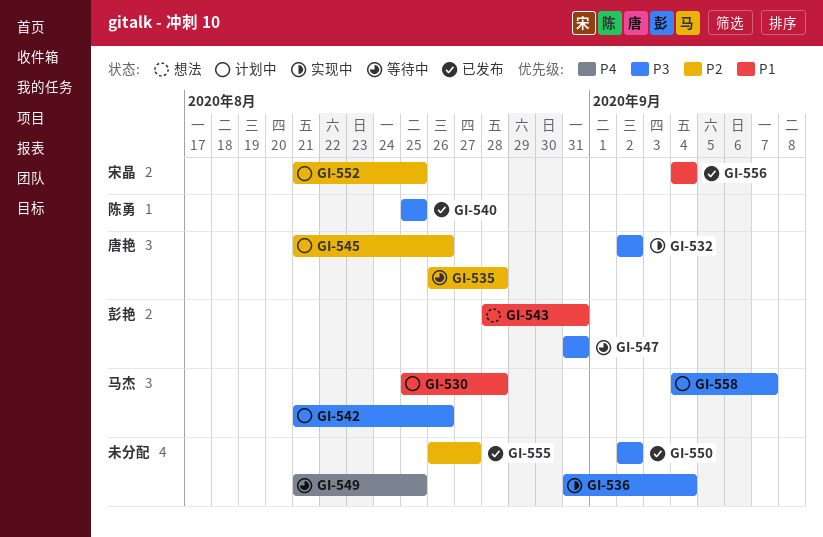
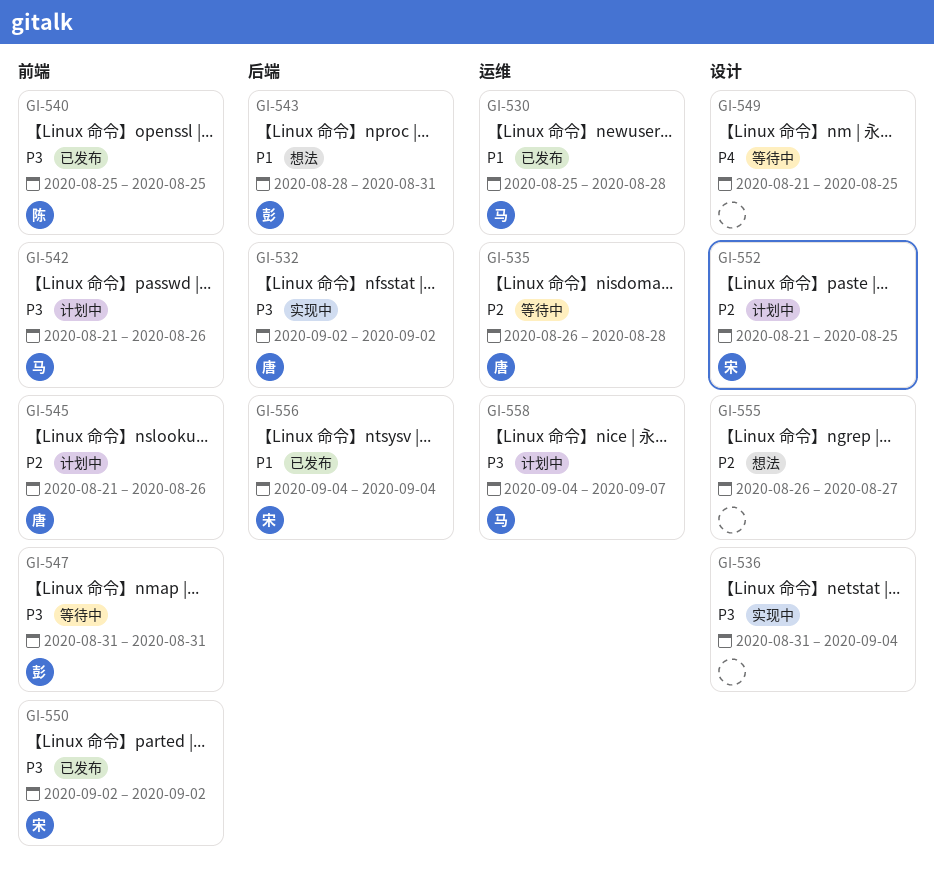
GI-530, status: 计划中 -> 已发布
GI-550, owner: none -> 宋晶
GI-555, status: 已发布 -> 想法

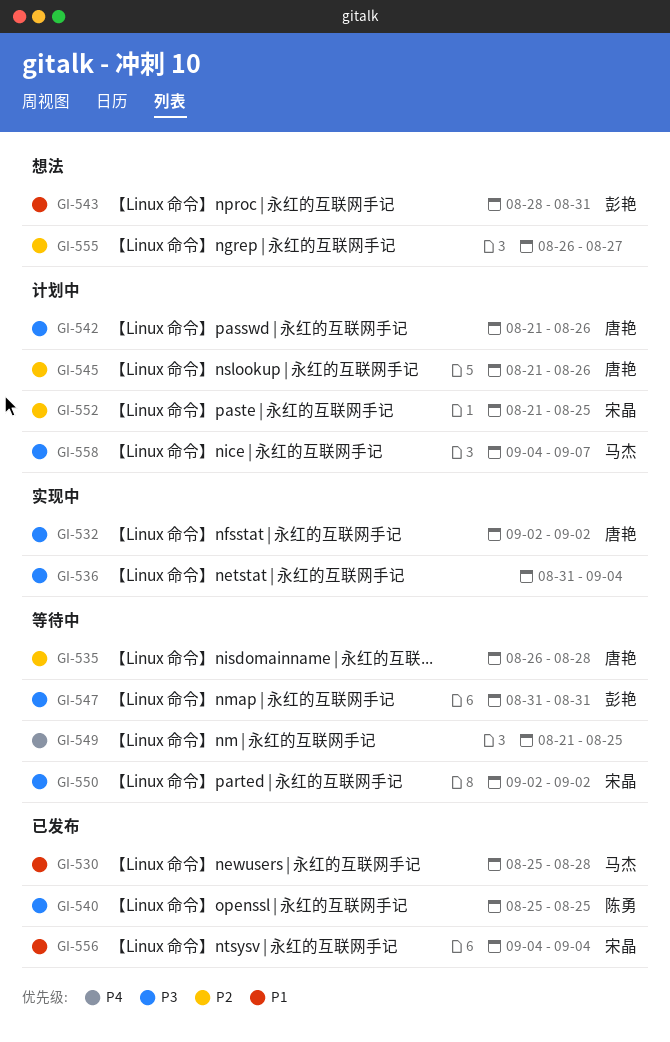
GI-542, owner: 马杰 -> 唐艳
GI-550, status: 已发布 -> 等待中

